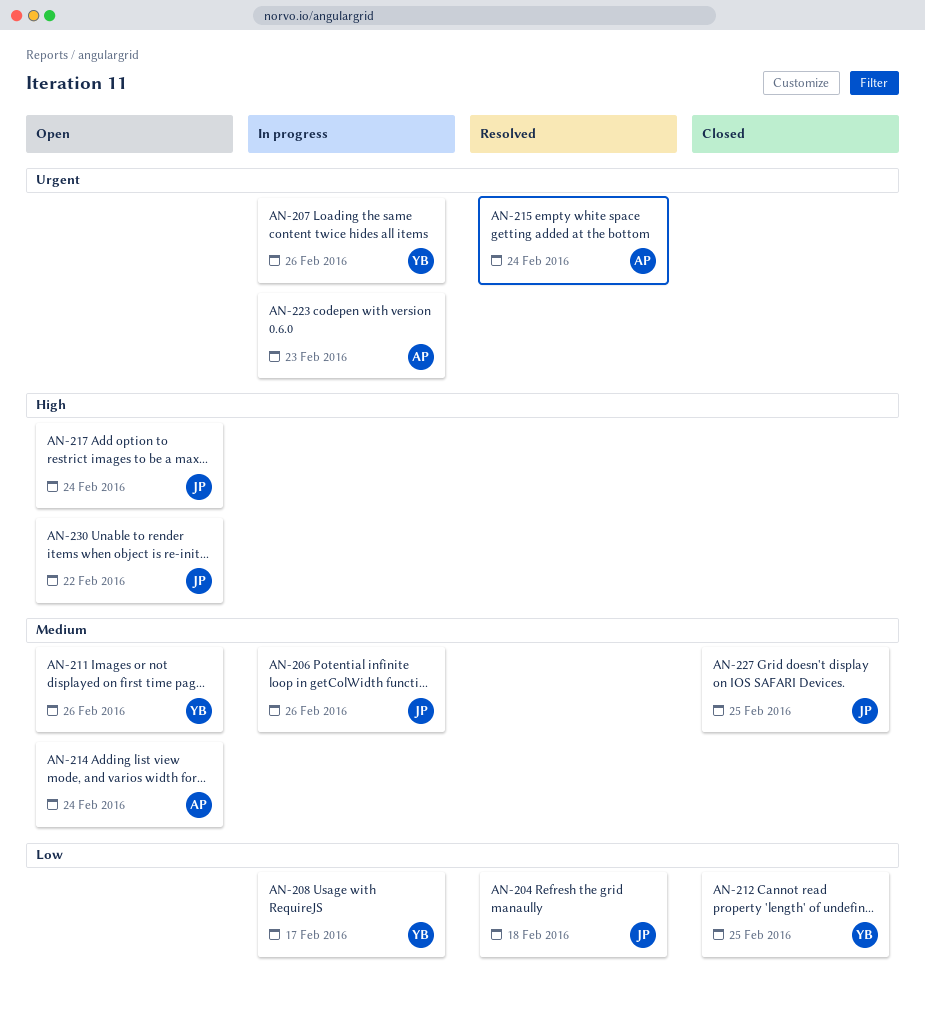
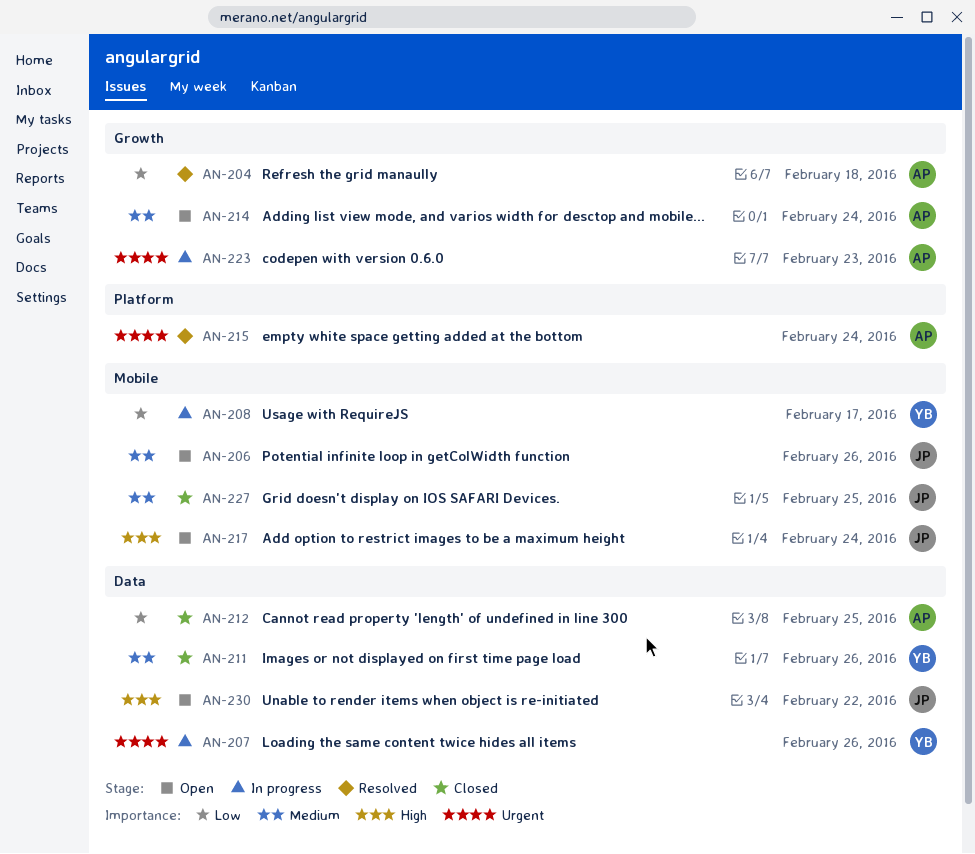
AN-204, owner: JP -> AP
AN-206, status: In progress -> Open
AN-211, status: Open -> Closed
AN-212, owner: YB -> AP

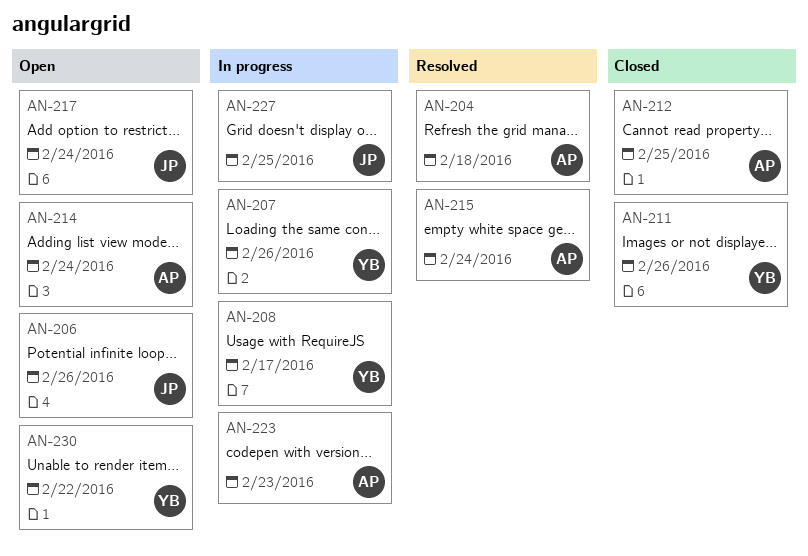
AN-227, status: Closed -> In progress
AN-230, owner: JP -> YB

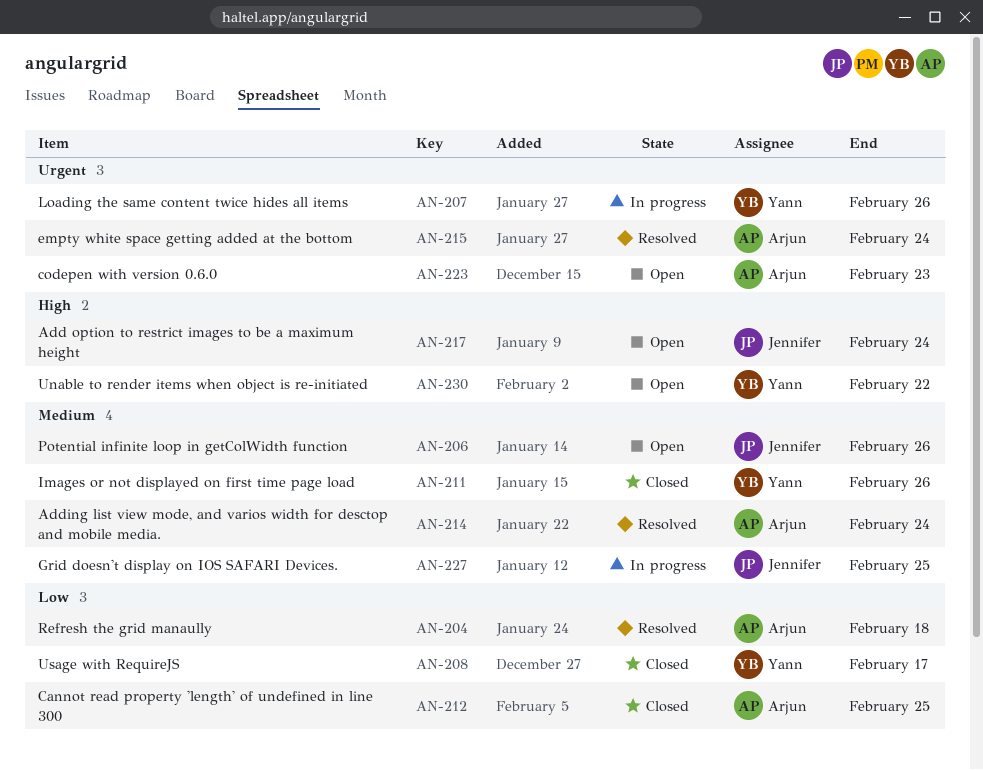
AN-208, status: In progress -> Closed
AN-214, status: Open -> Resolved
AN-223, status: In progress -> Open

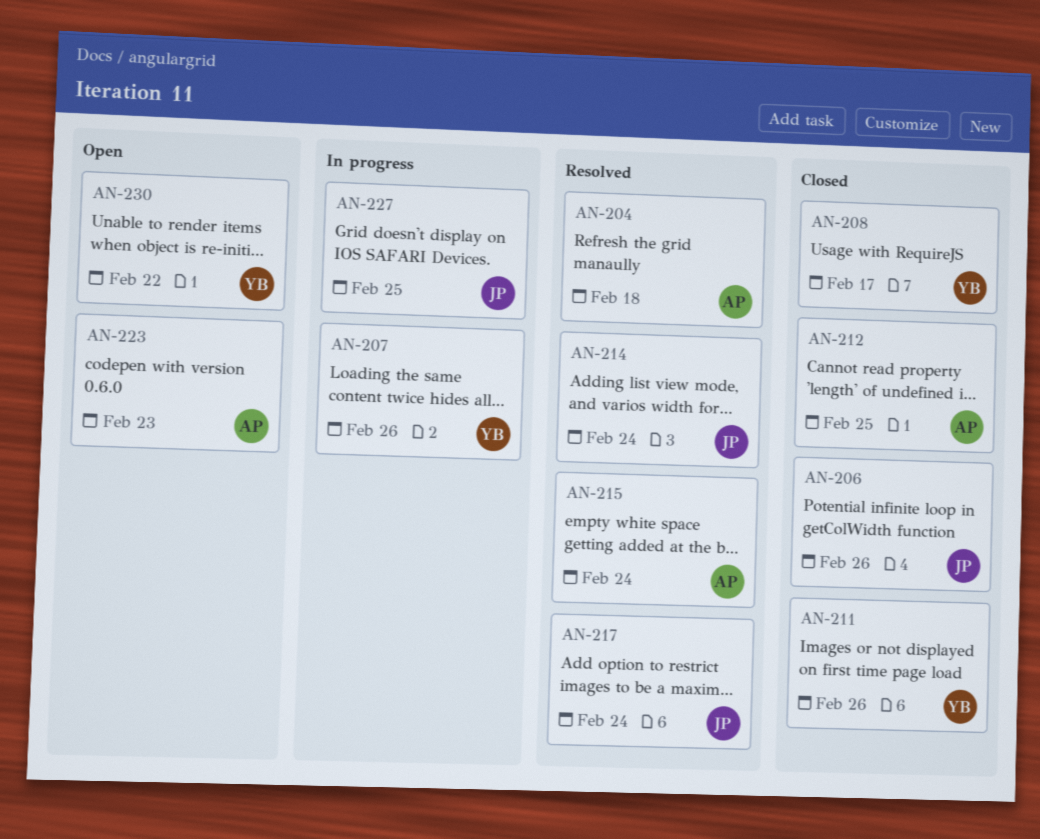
AN-206, status: Open -> Closed
AN-214, owner: Arjun -> Jennifer
AN-217, status: Open -> Resolved

